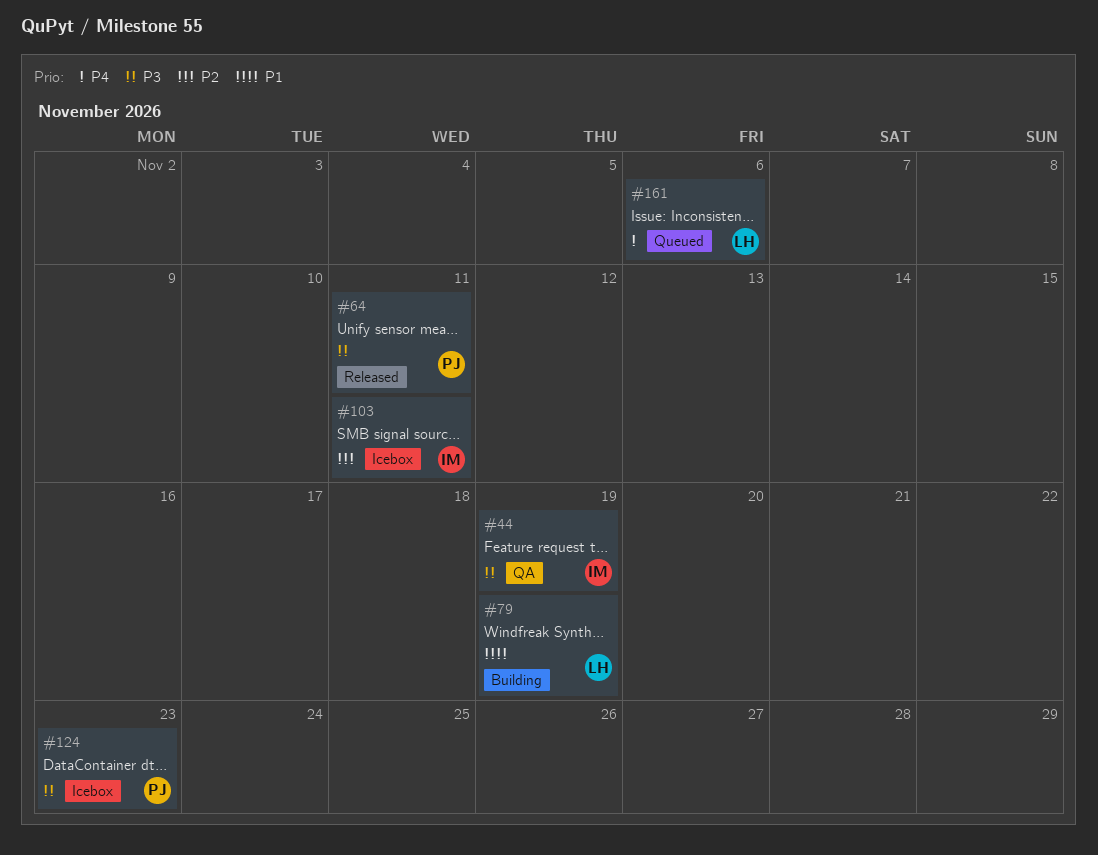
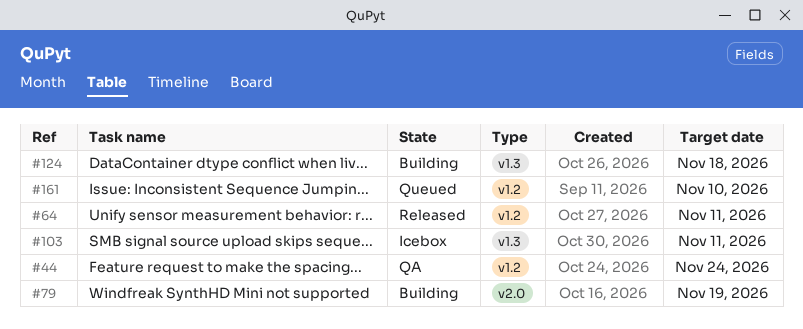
#44, due: Nov 19 -> Nov 24
#124, status: Icebox -> Building
#124, due: Nov 23 -> Nov 18
#161, due: Nov 6 -> Nov 10

